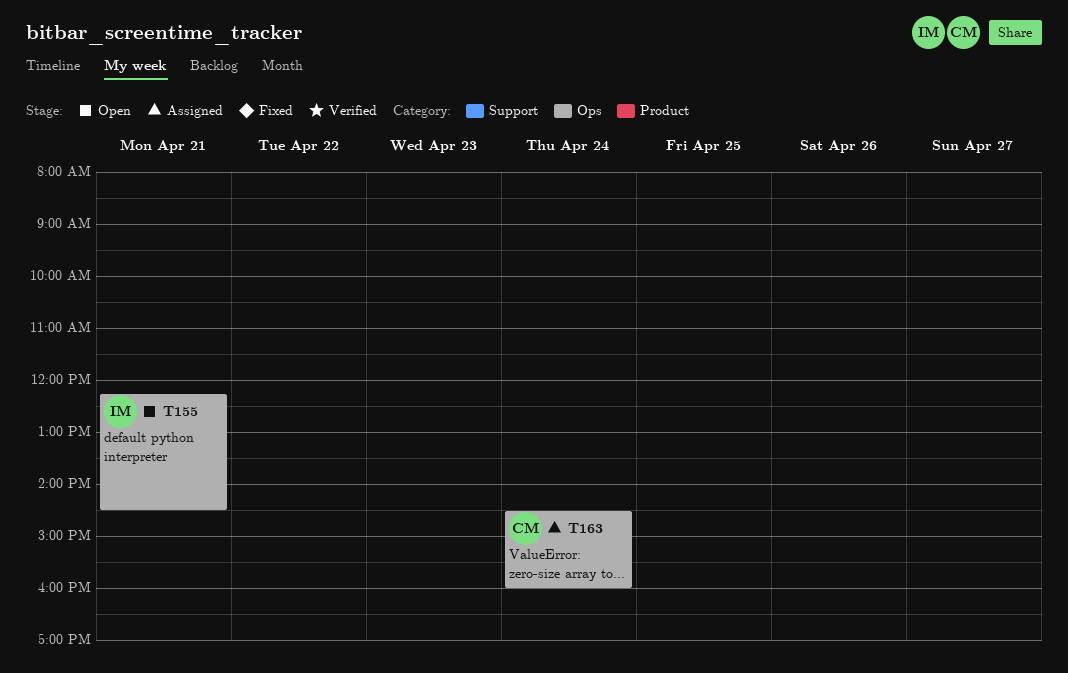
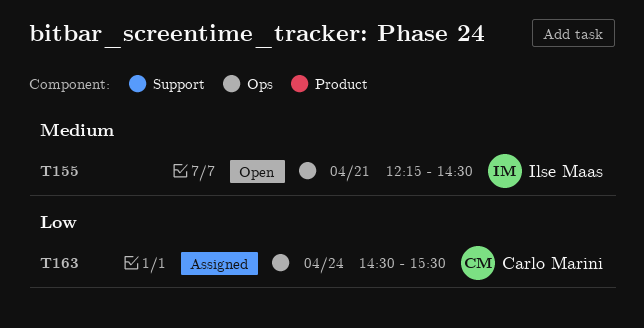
T163, ends: 16:00 -> 15:30

